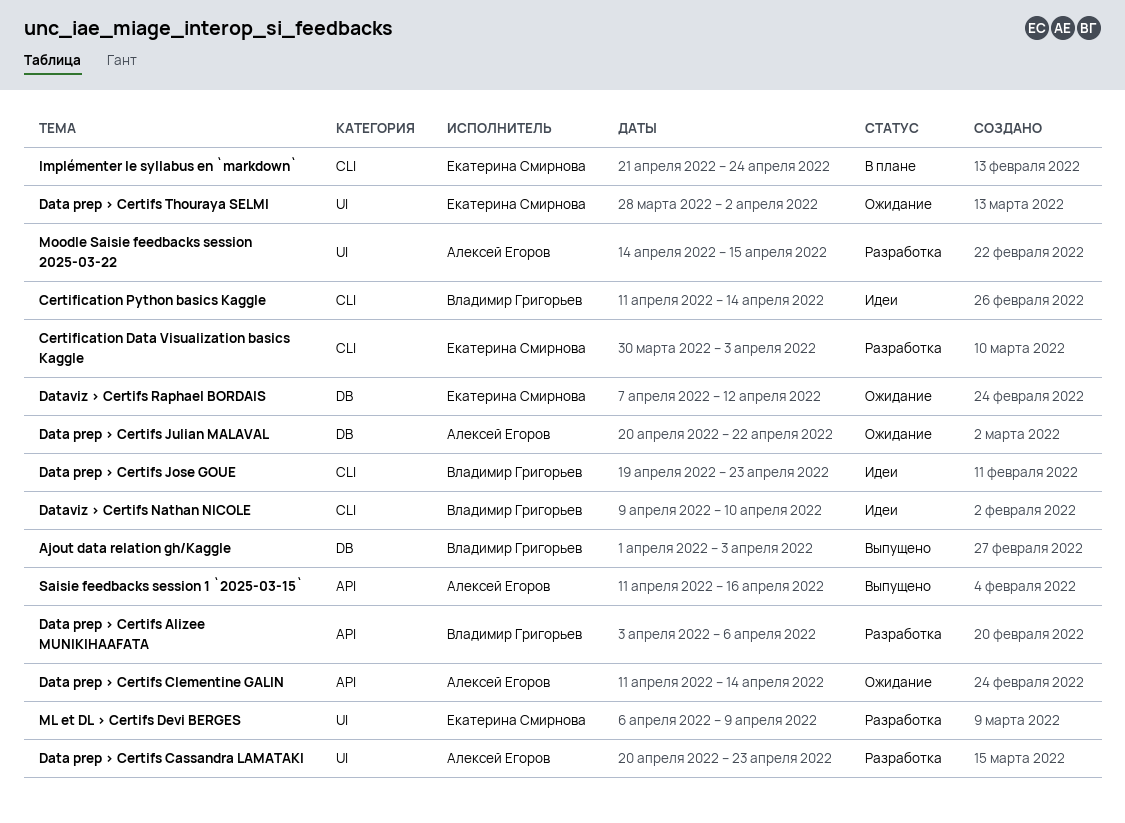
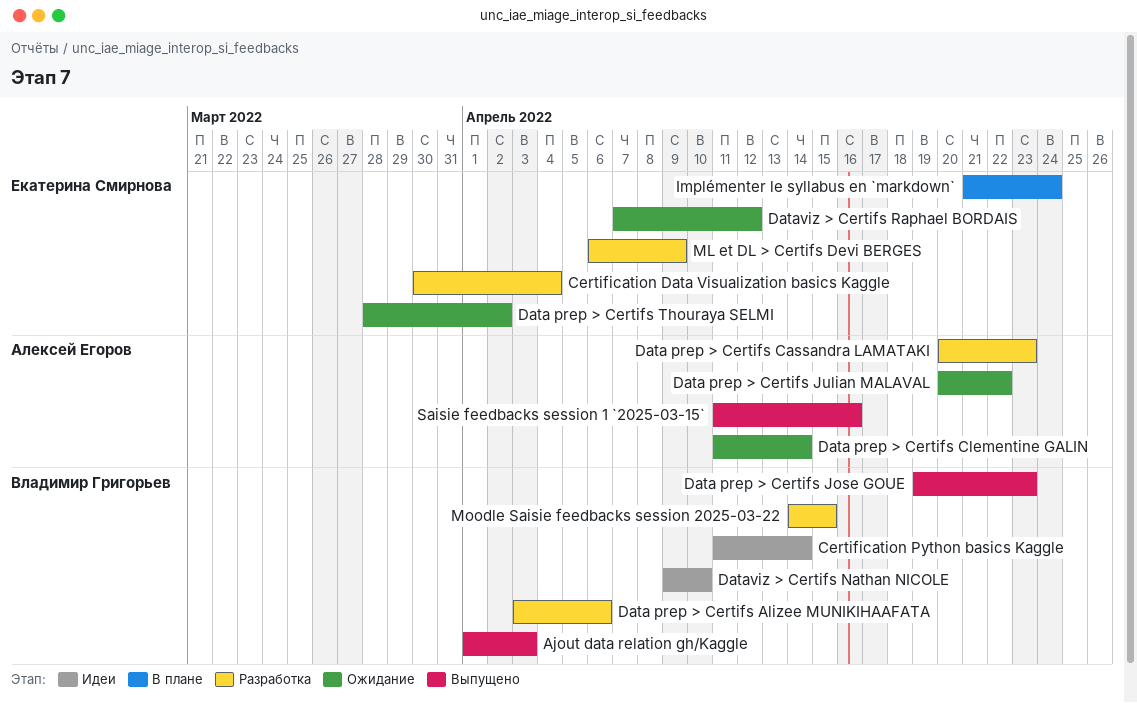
Certification Data Visualization basics Kaggle, due: Apr 3 -> Apr 4
Data prep > Certifs Jose GOUE, status: Идеи -> Выпущено
Moodle Saisie feedbacks session 2025-03-22, owner: Алексей Егоров -> Владимир Григорьев

